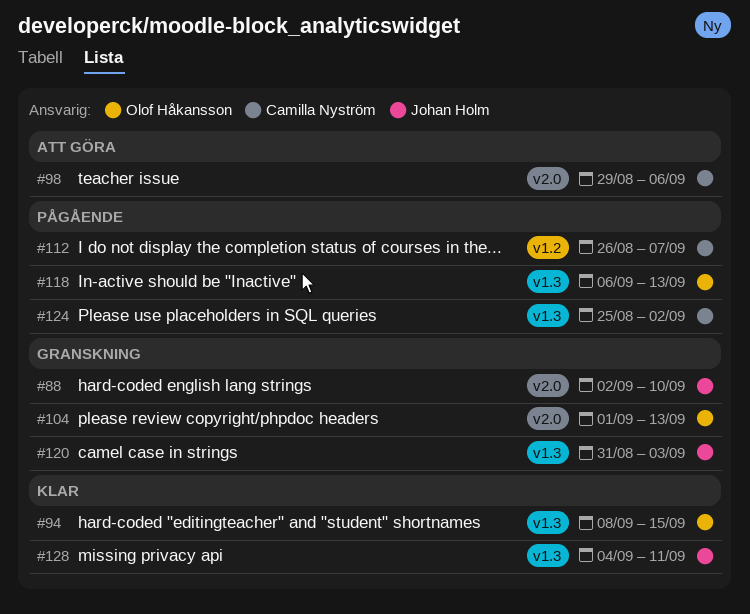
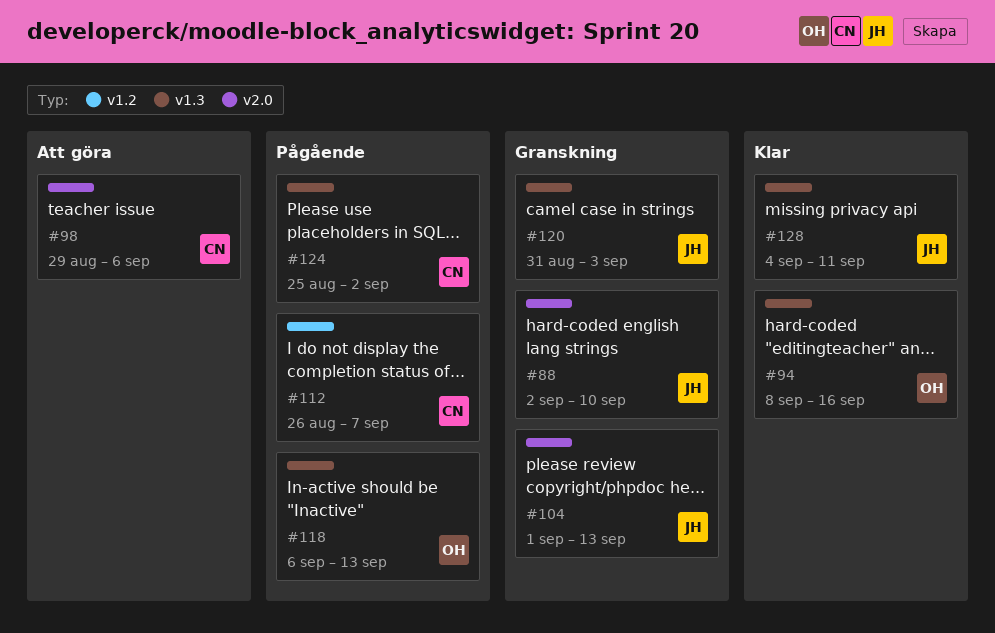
#94, due: Sep 15 -> Sep 16
#104, owner: Olof Håkansson -> Johan Holm

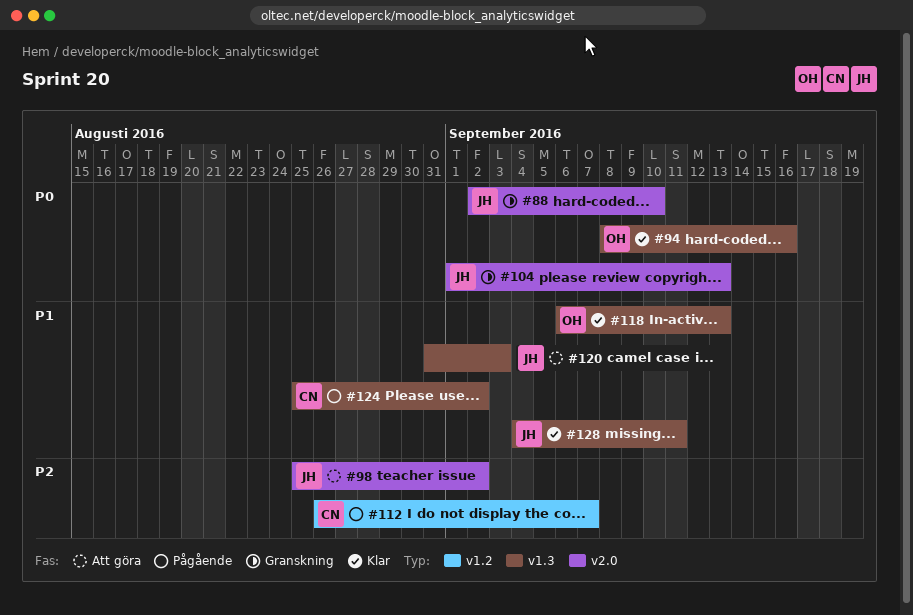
#98, owner: CN -> JH
#98, start: Aug 29 -> Aug 25
#98, due: Sep 6 -> Sep 2
#118, status: Pågående -> Klar
#120, status: Granskning -> Att göra

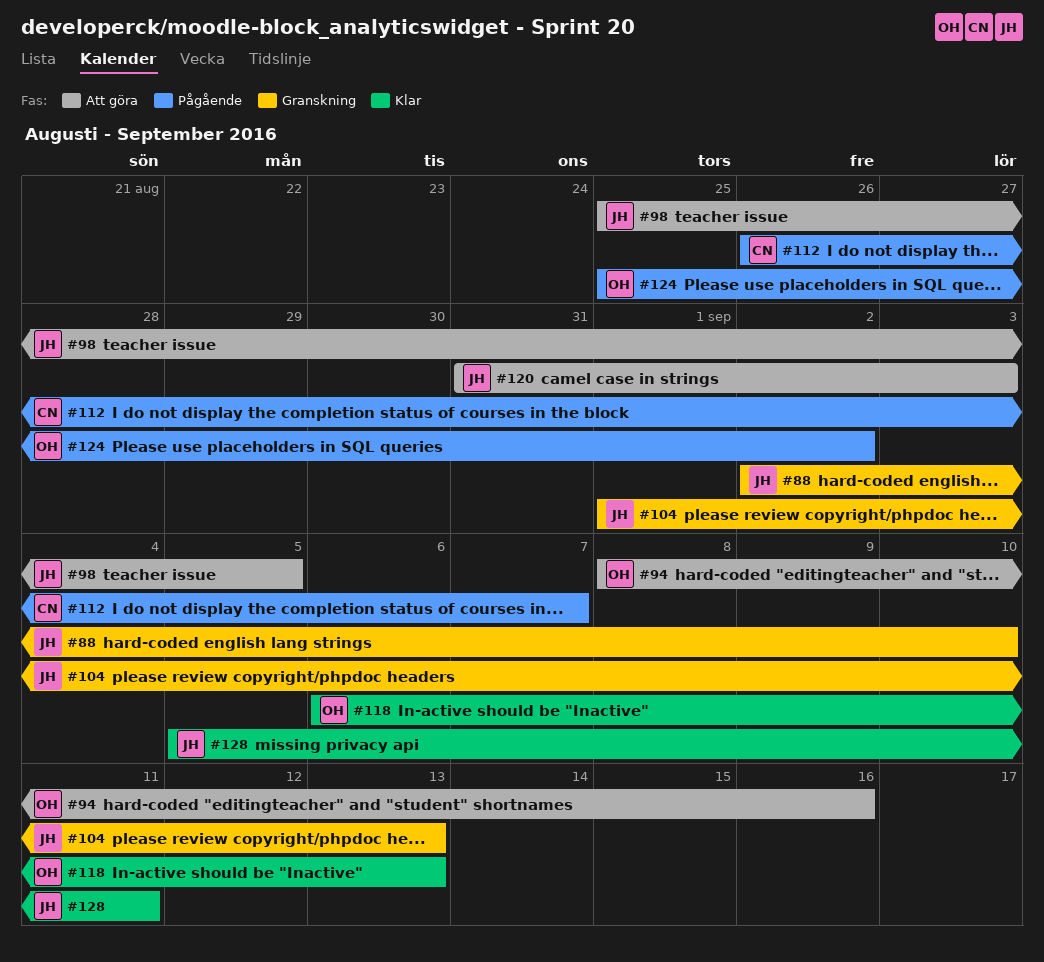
#94, status: Klar -> Att göra
#98, due: Sep 2 -> Sep 5
#124, owner: CN -> OH
#128, start: Sep 4 -> Sep 5

